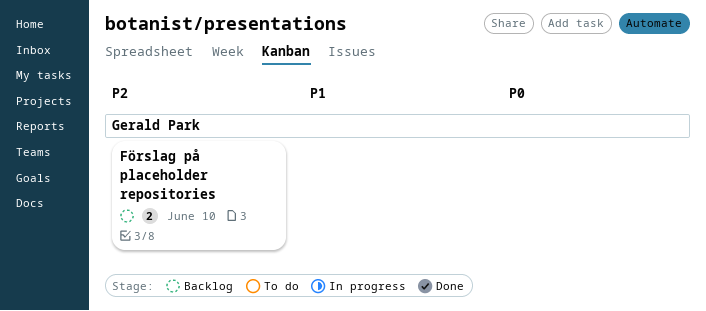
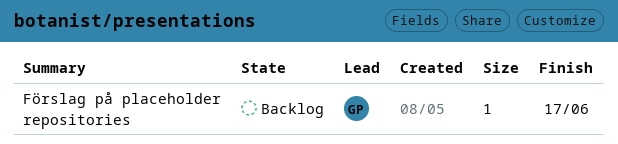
Förslag på placeholder repositories, estimate: 2 -> 1
Förslag på placeholder repositories, due: Jun 10 -> Jun 17

